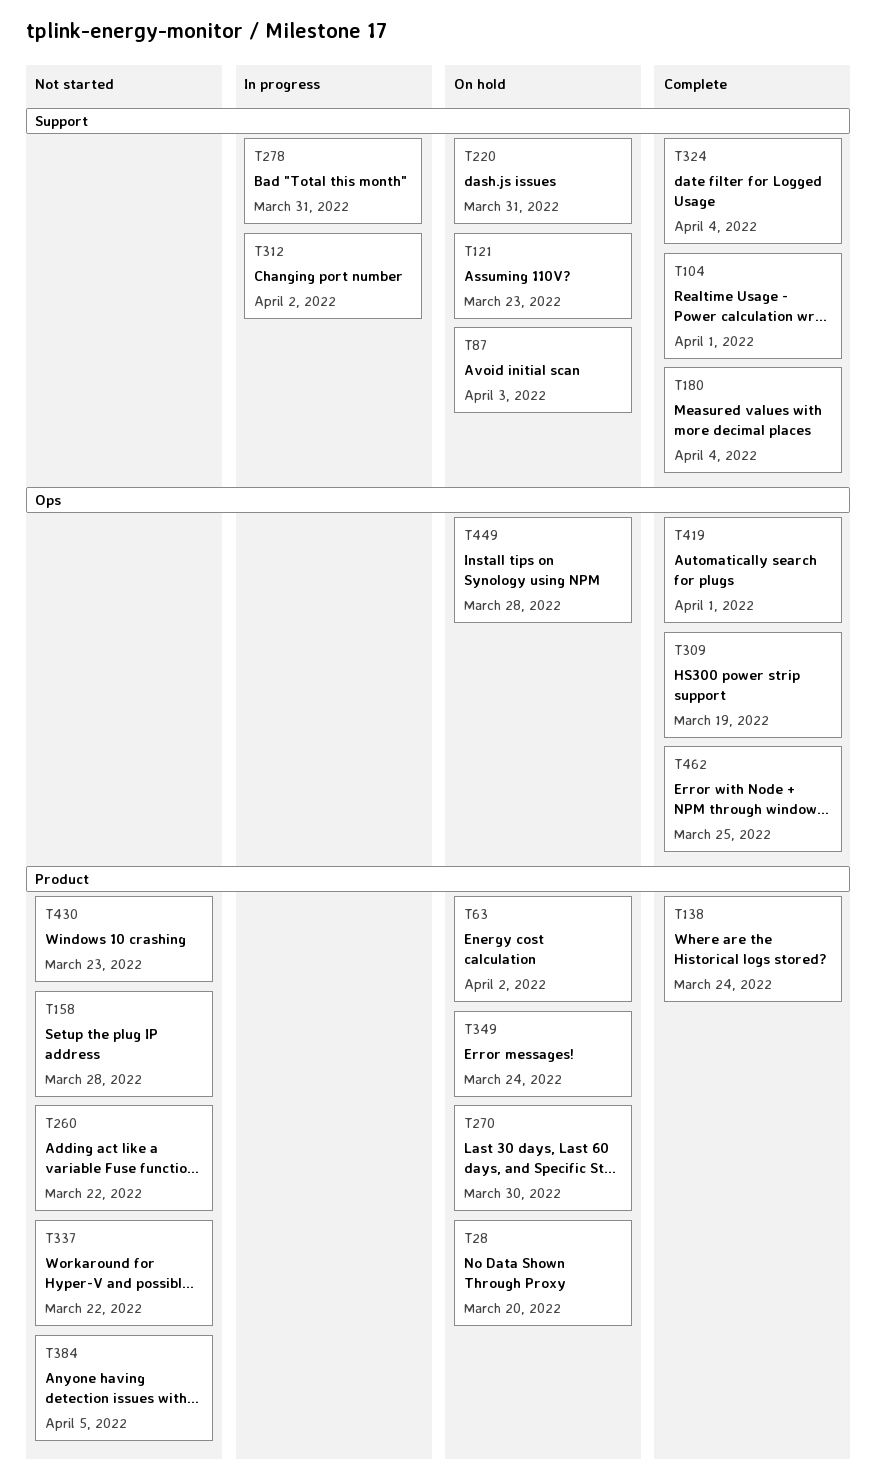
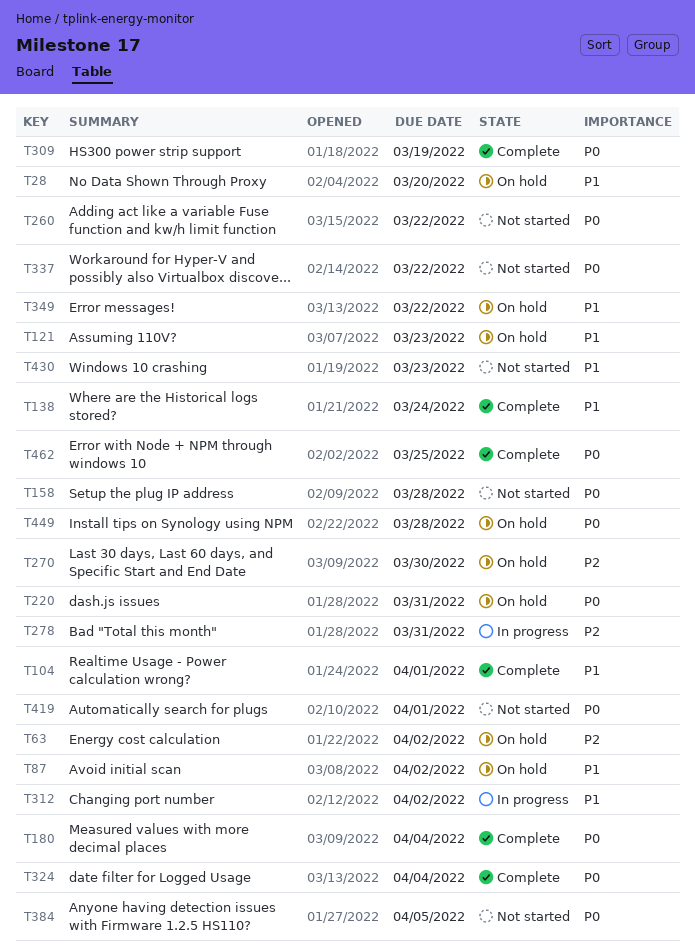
T87, due: Apr 3 -> Apr 2
T349, due: Mar 24 -> Mar 22
T419, status: Complete -> Not started

